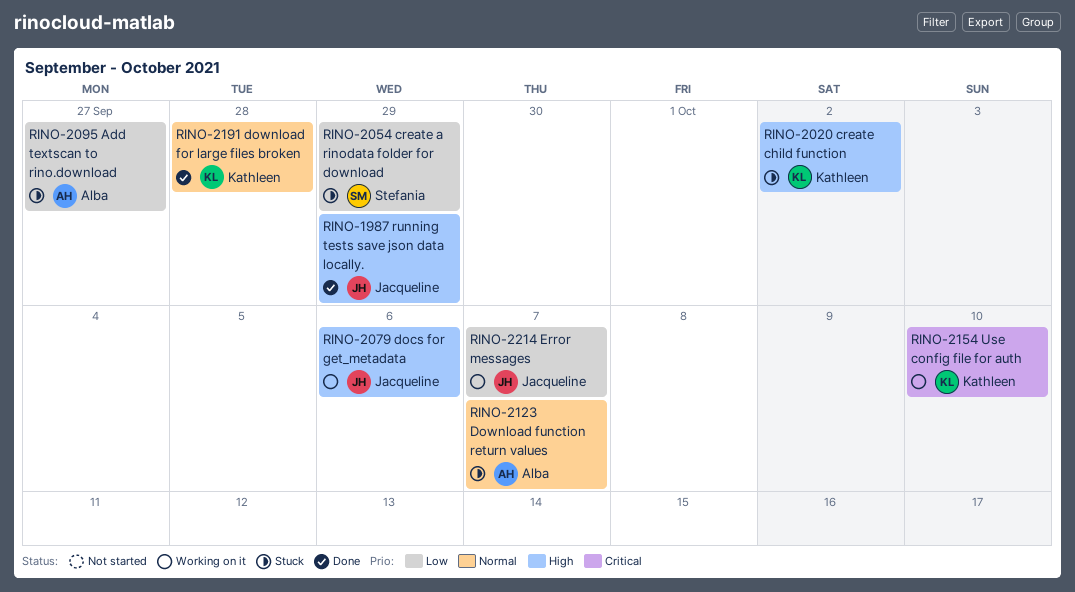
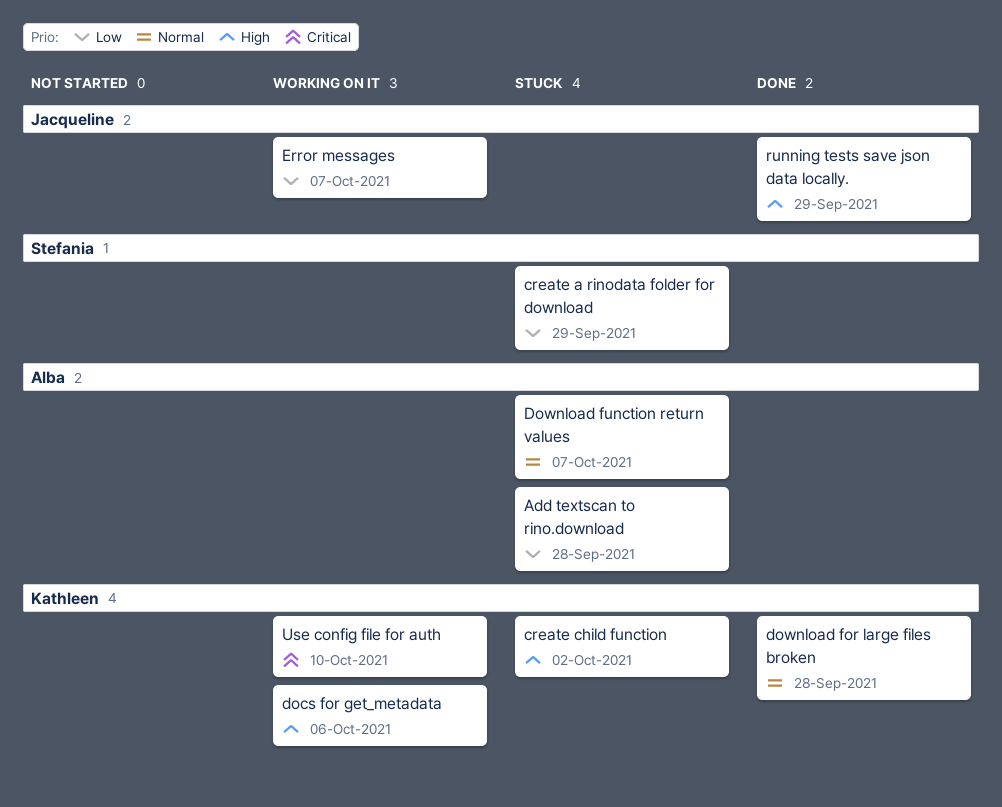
Add textscan to rino.download, due: Sep 27 -> Sep 28
docs for get_metadata, owner: Jacqueline -> Kathleen

